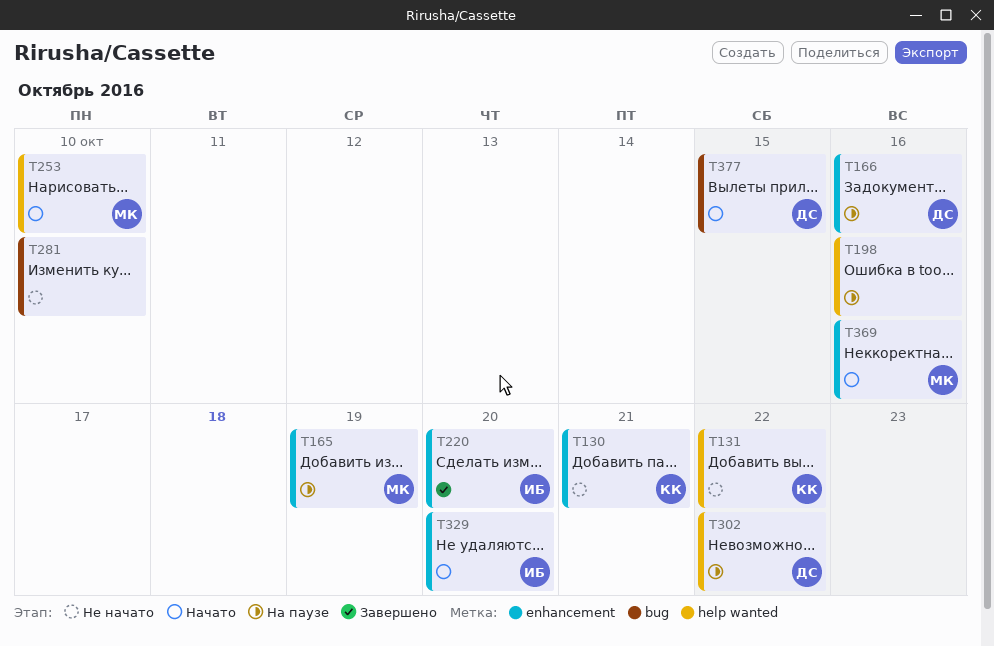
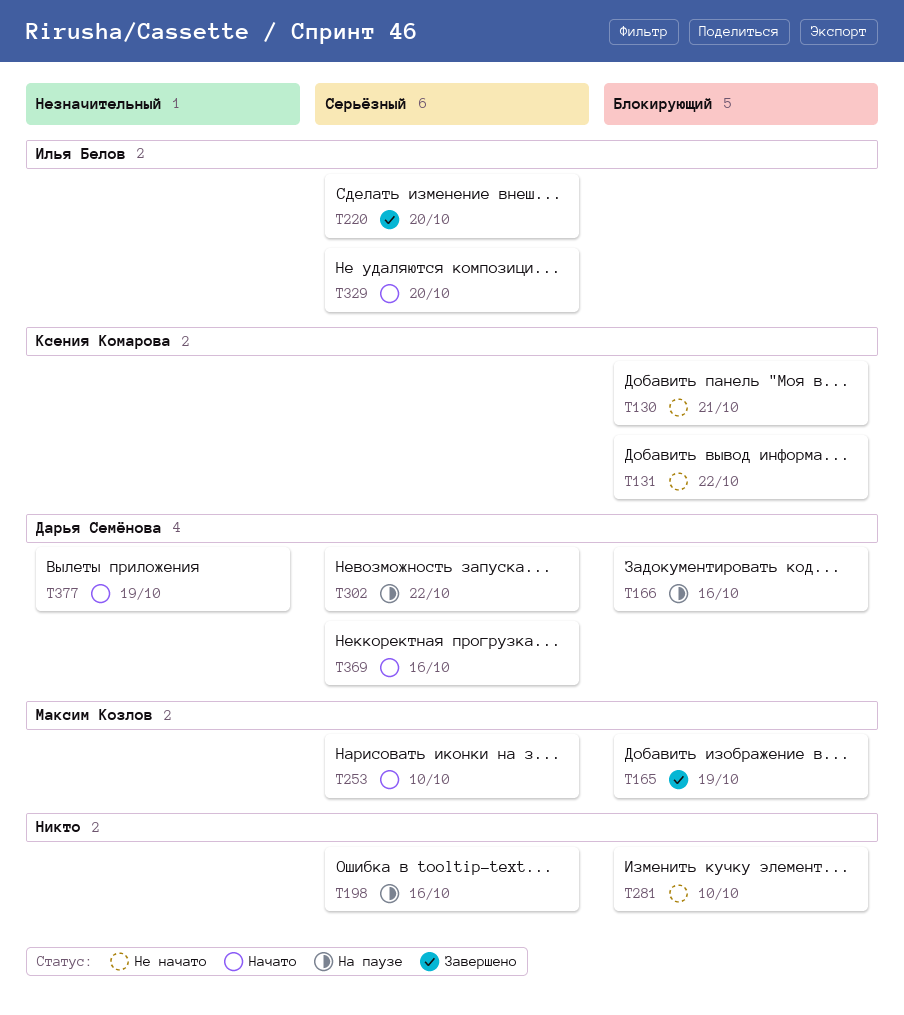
T165, status: На паузе -> Завершено
T369, owner: Максим Козлов -> Дарья Семёнова
T377, due: Oct 15 -> Oct 19

